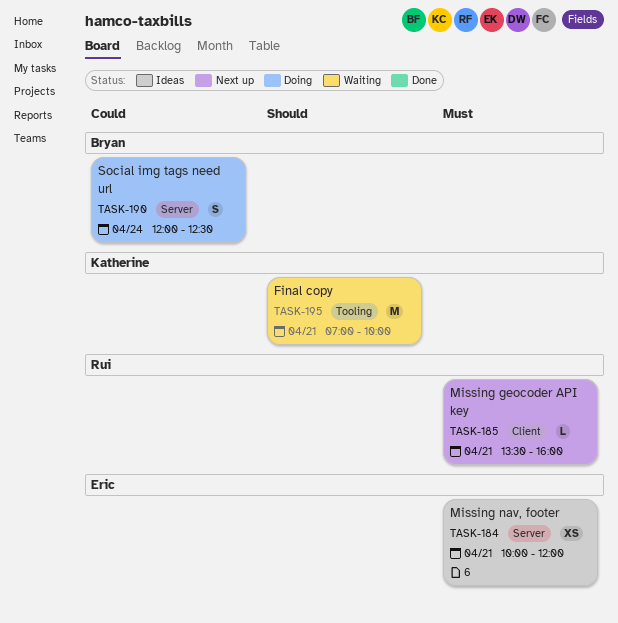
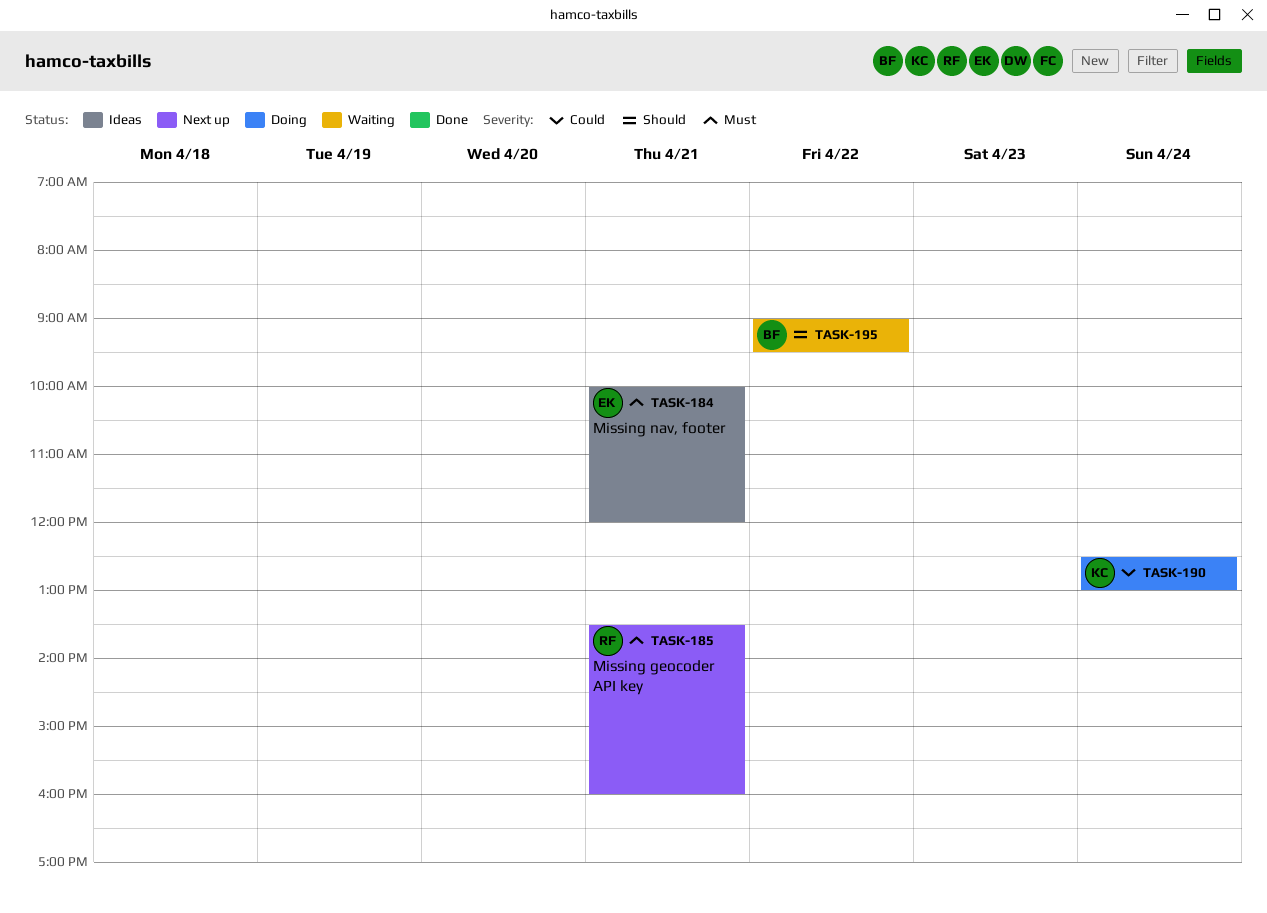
TASK-190, owner: Bryan -> Katherine
TASK-190, begins: 12:00 -> 12:30
TASK-190, ends: 12:30 -> 13:00
TASK-195, owner: Katherine -> Bryan
TASK-195, day: Apr 21 -> Apr 22
TASK-195, begins: 07:00 -> 09:00
TASK-195, ends: 10:00 -> 09:30

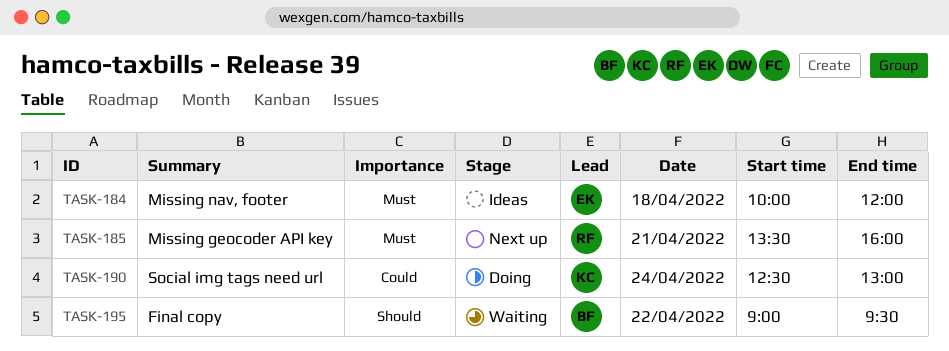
TASK-184, day: Apr 21 -> Apr 18

